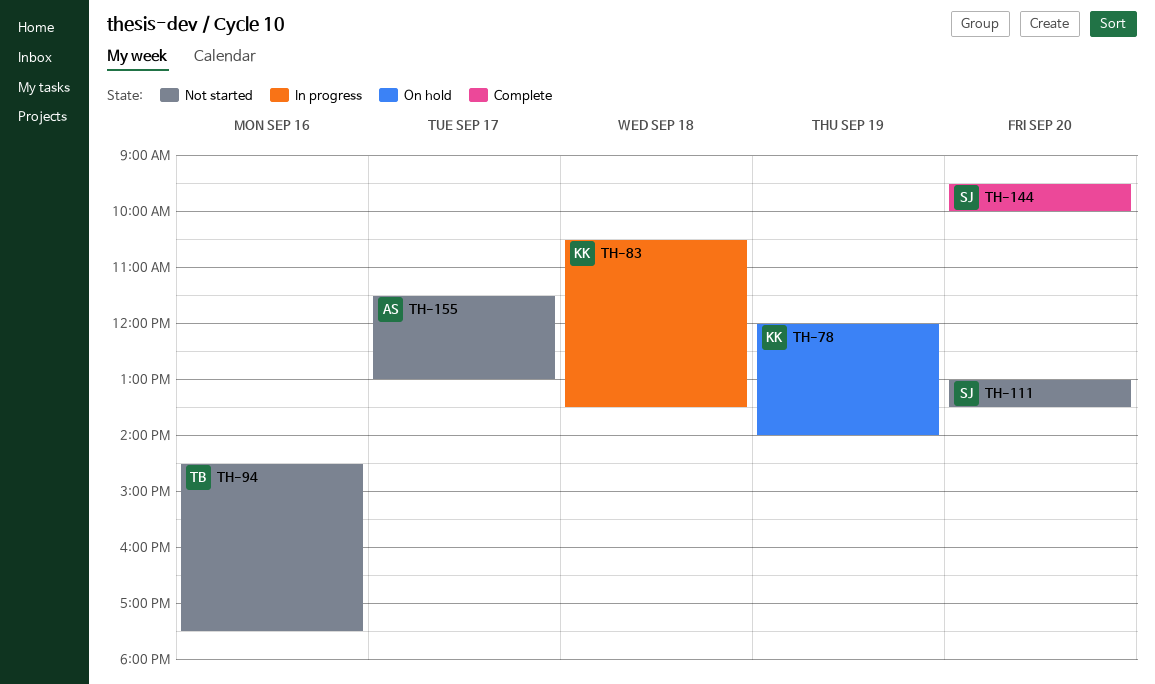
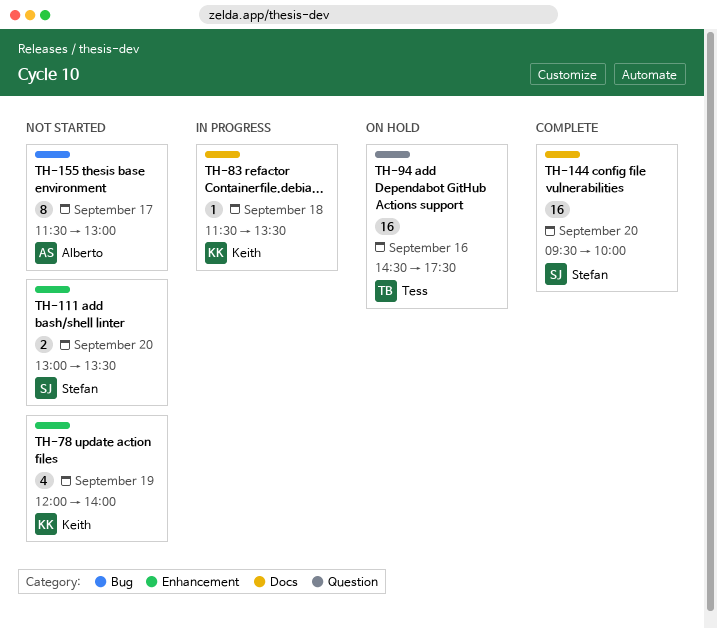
TH-78, status: On hold -> Not started
TH-83, begins: 10:30 -> 11:30
TH-94, status: Not started -> On hold

